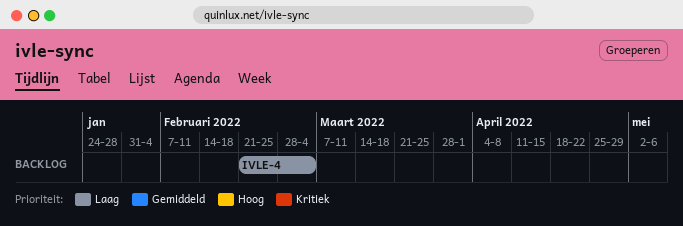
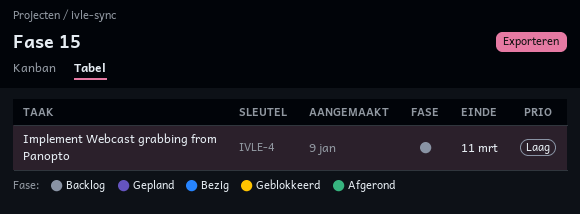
IVLE-4, due: Mar 4 -> Mar 11

